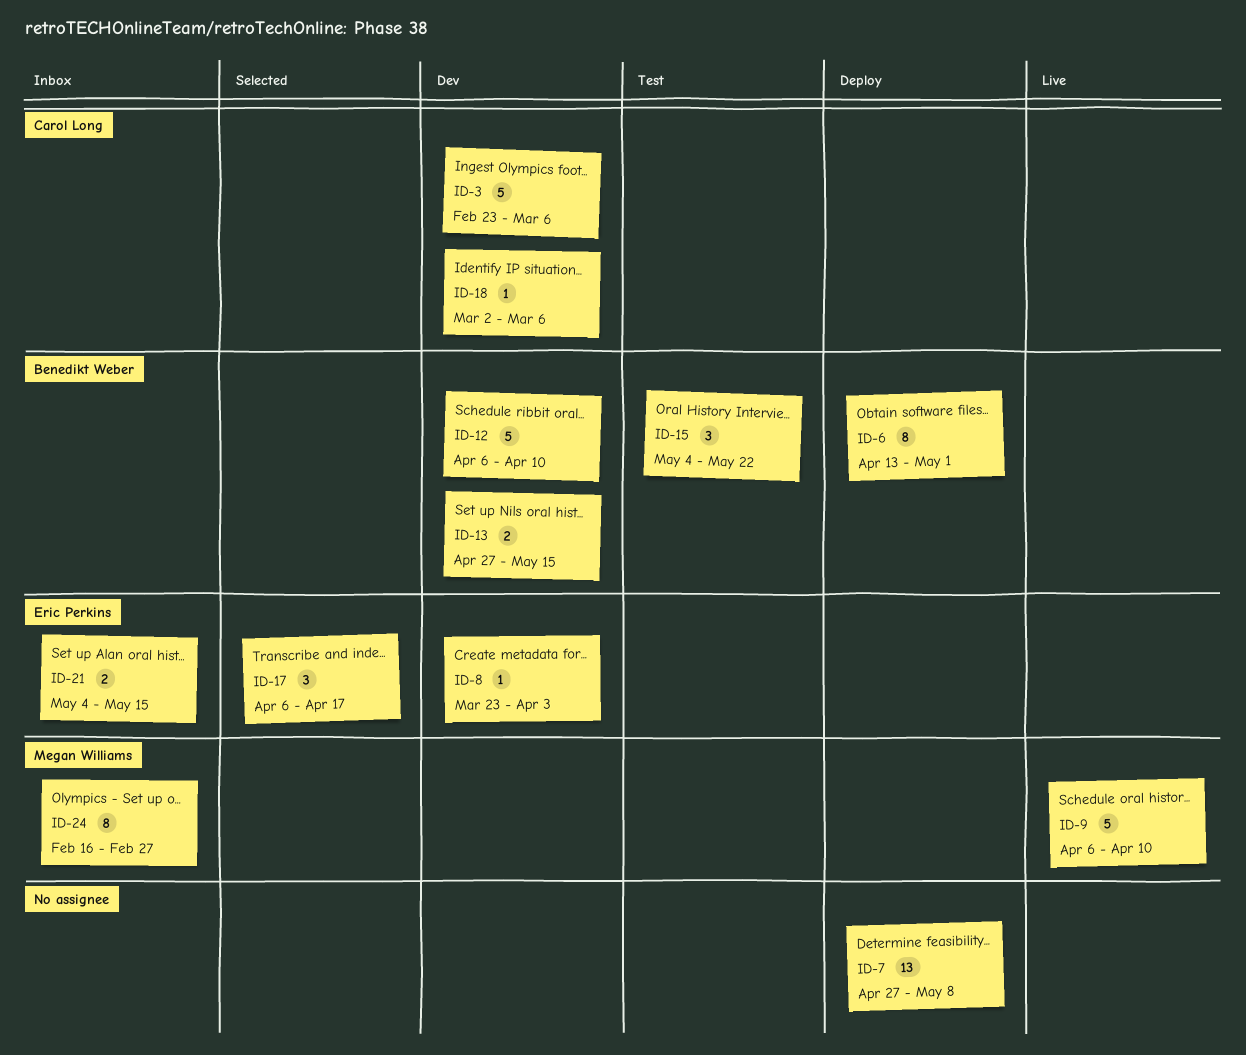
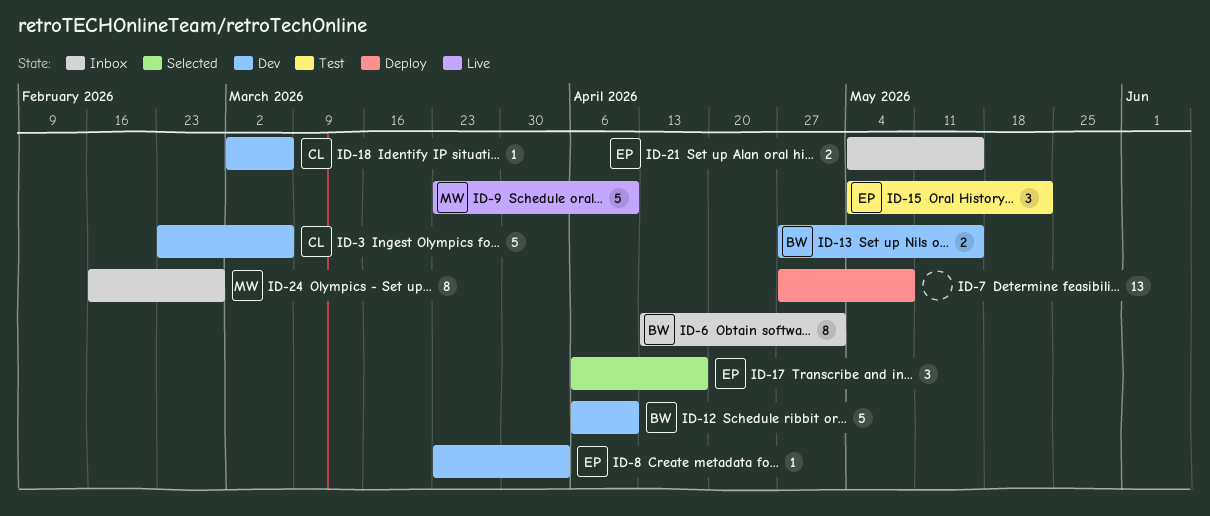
ID-6, status: Deploy -> Inbox
ID-9, start: Apr 6 -> Mar 23
ID-15, owner: Benedikt Weber -> Eric Perkins

